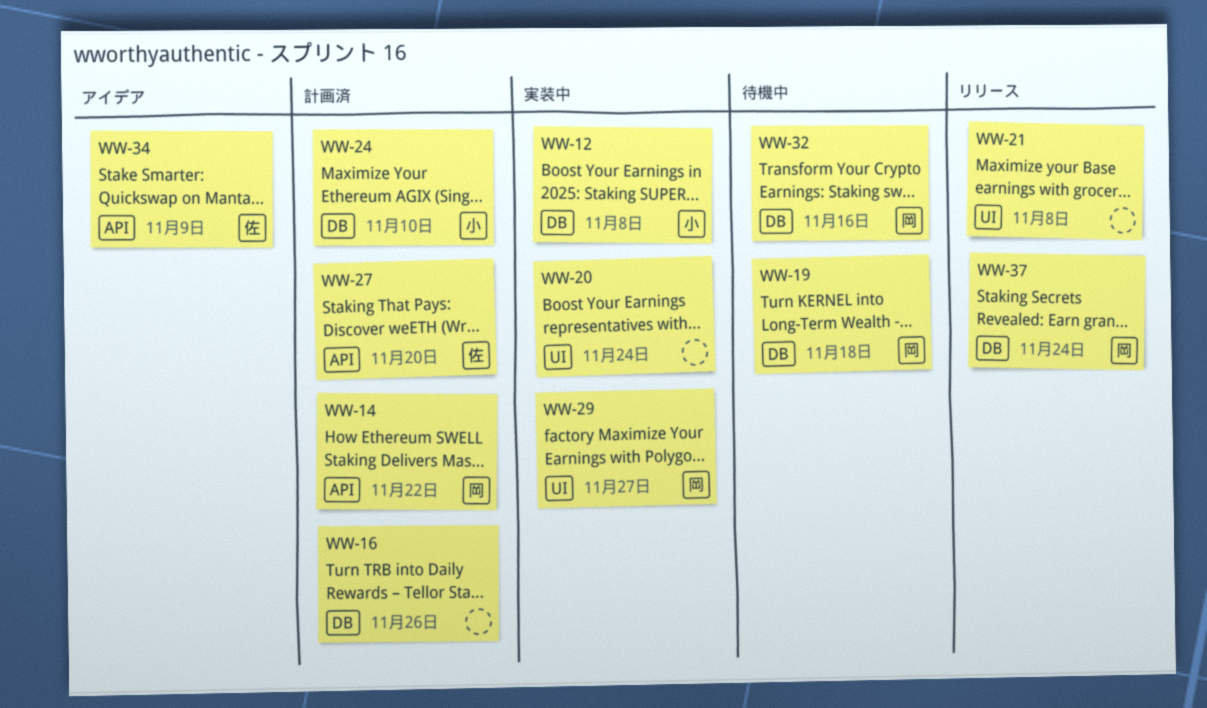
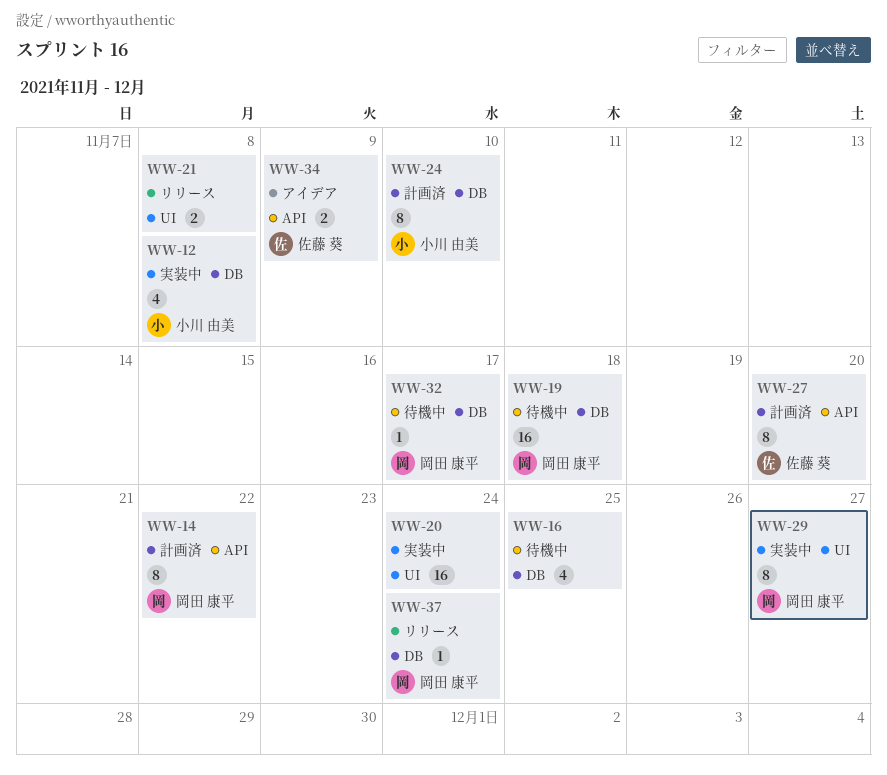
WW-16, status: 計画済 -> 待機中
WW-16, due: Nov 26 -> Nov 25
WW-32, due: Nov 16 -> Nov 17

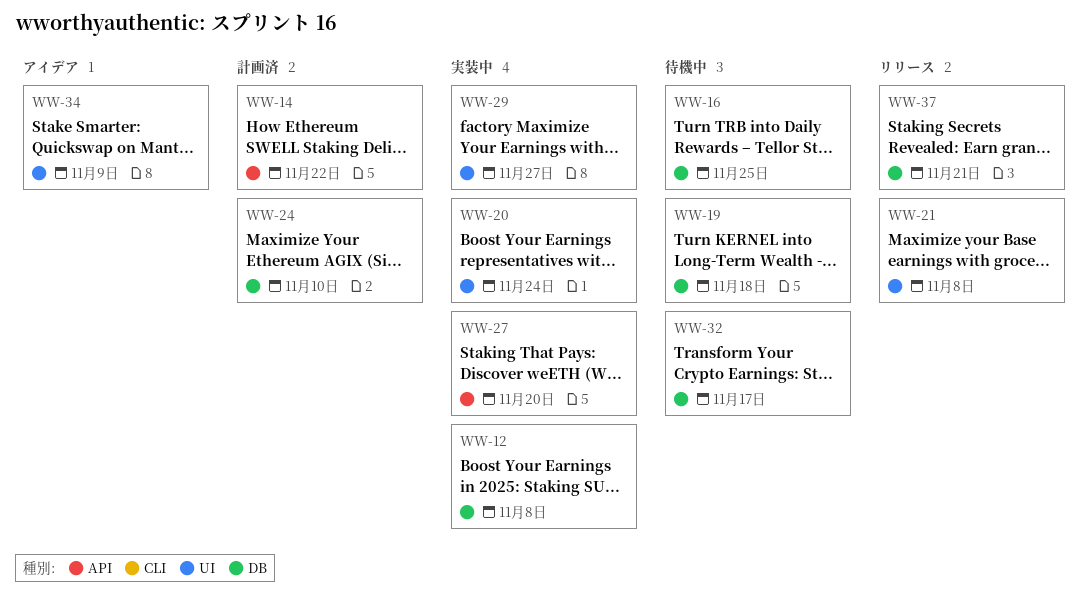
WW-27, status: 計画済 -> 実装中
WW-34, label: API -> UI
WW-37, due: Nov 24 -> Nov 21

